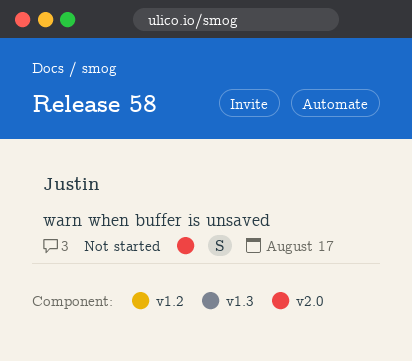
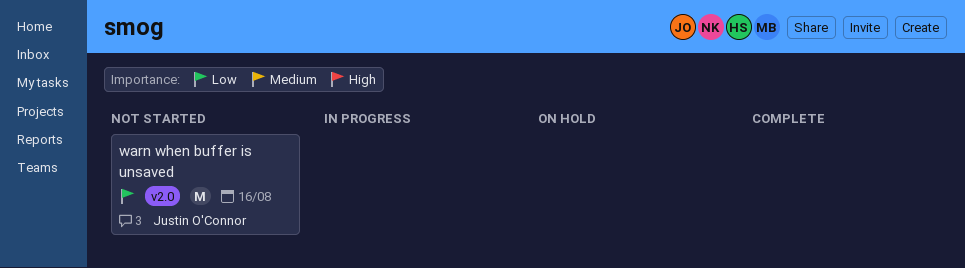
warn when buffer is unsaved, estimate: S -> M
warn when buffer is unsaved, due: Aug 17 -> Aug 16

